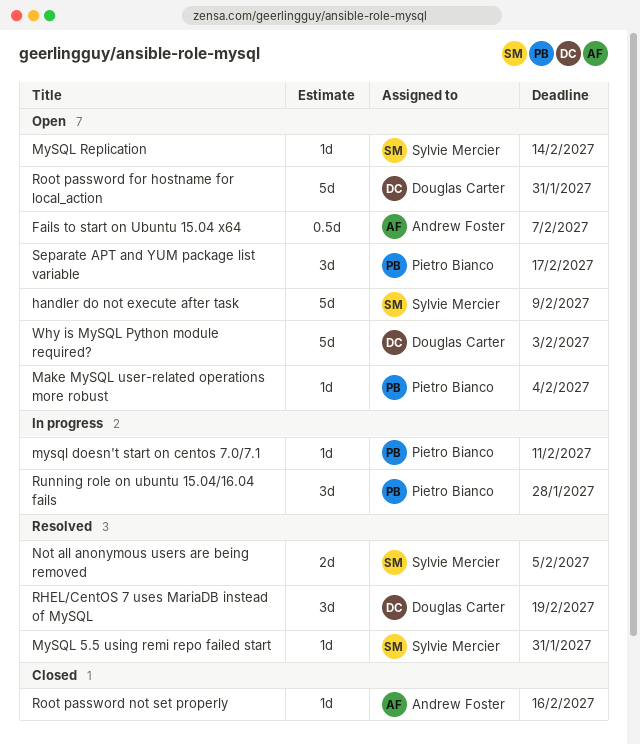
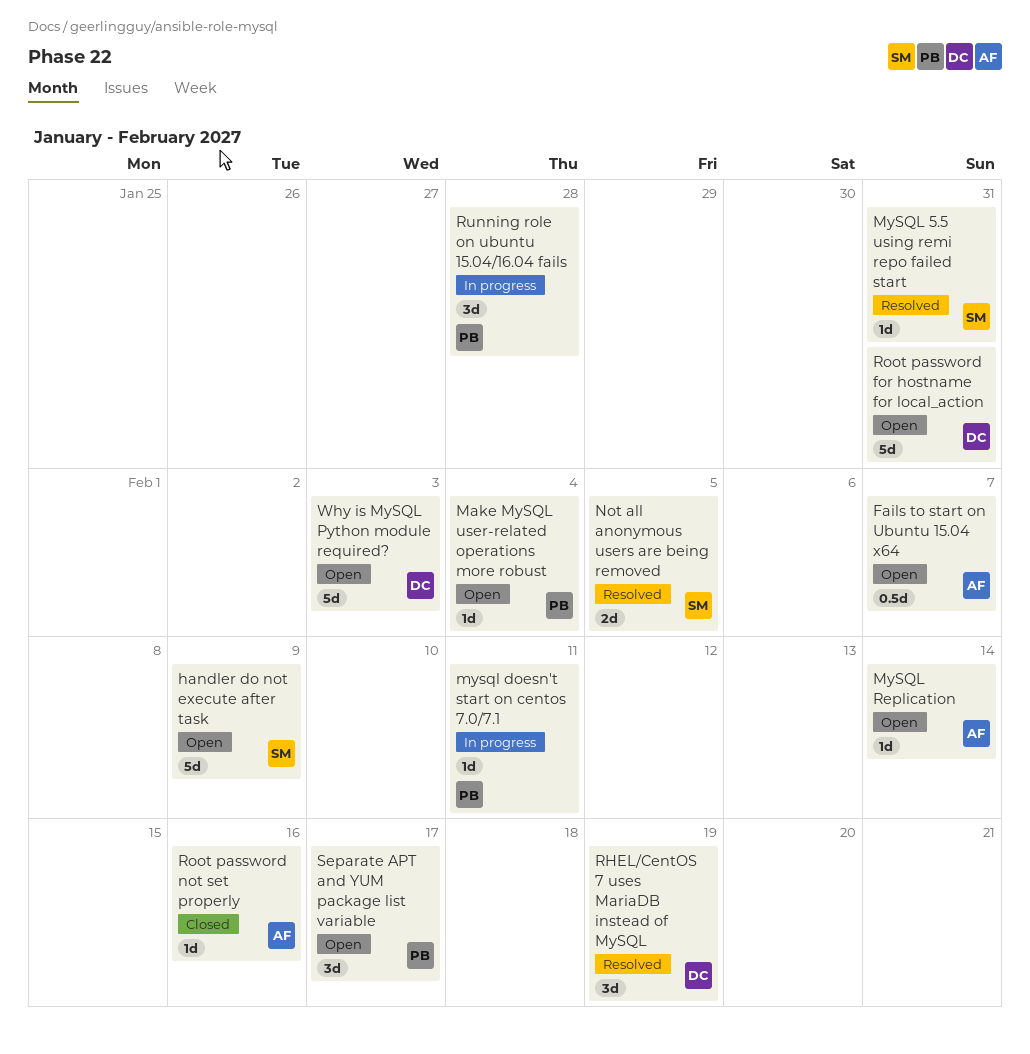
MySQL Replication, owner: Sylvie Mercier -> Andrew Foster

